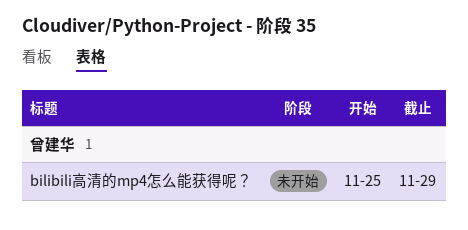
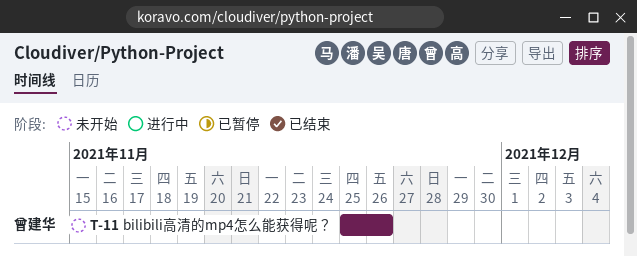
bilibili高清的mp4怎么能获得呢？, due: Nov 29 -> Nov 26

